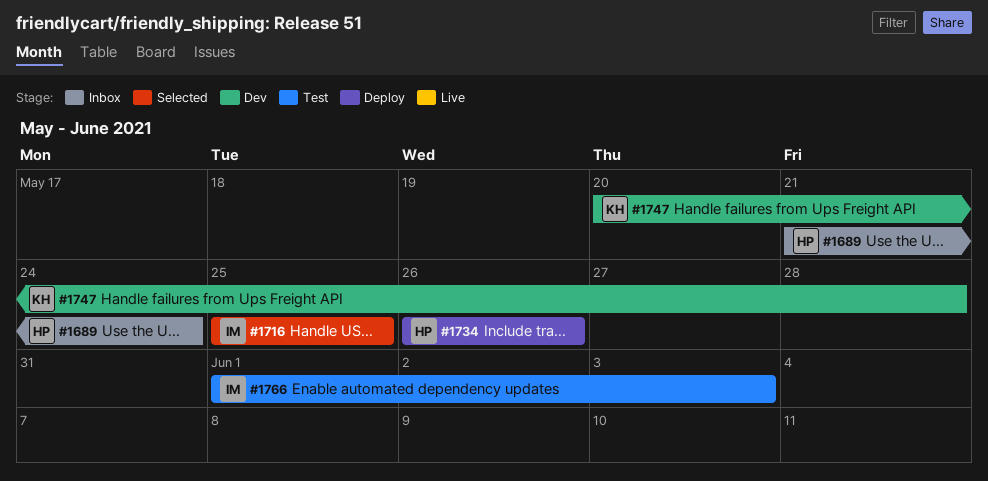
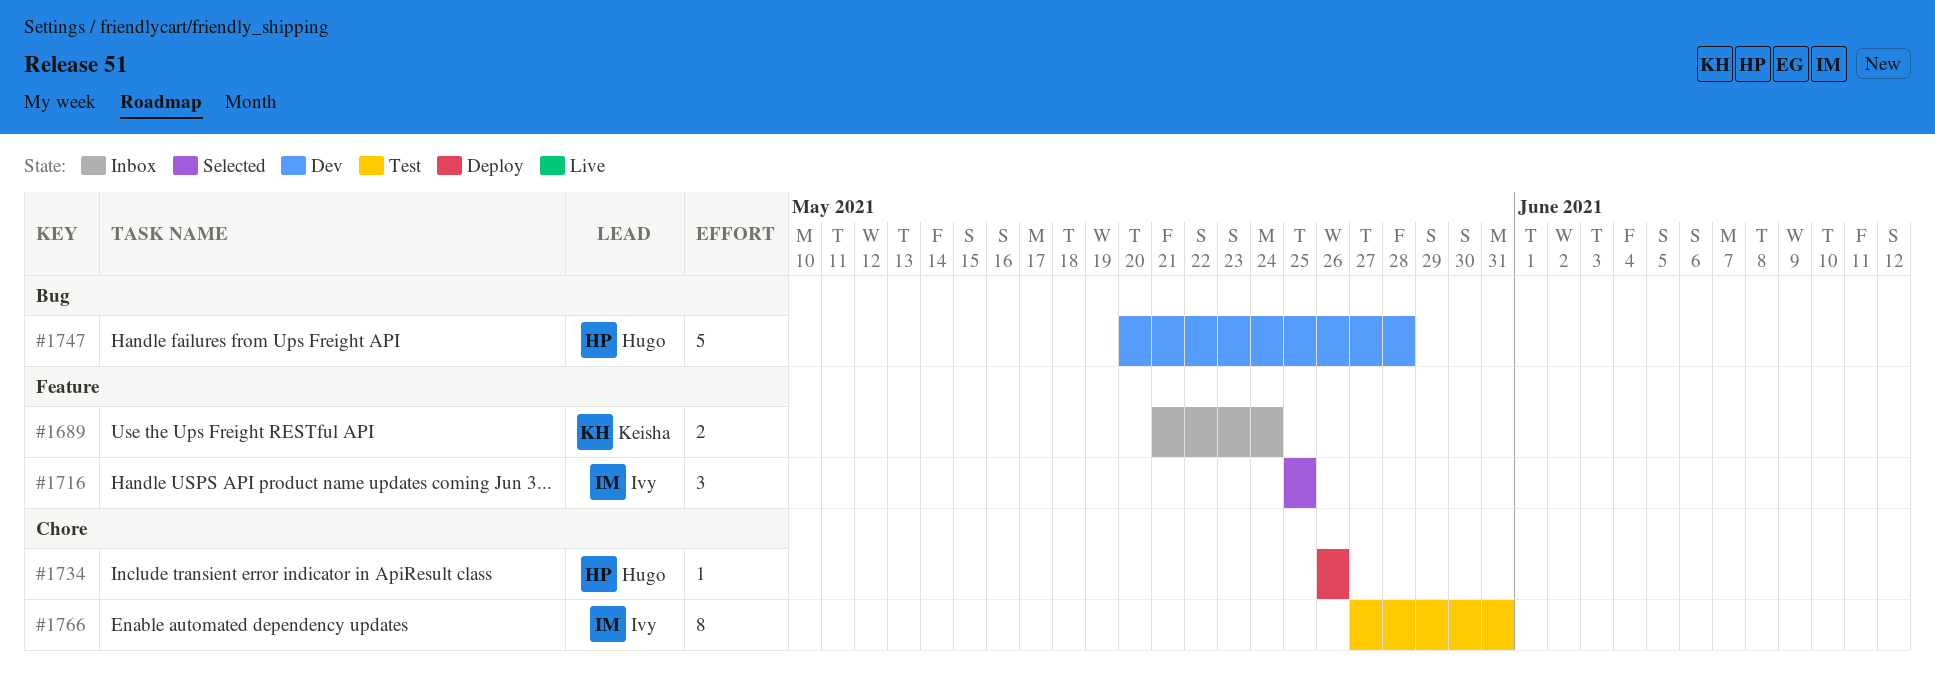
#1689, owner: Hugo -> Keisha
#1747, owner: Keisha -> Hugo
#1766, start: Jun 1 -> May 27
#1766, due: Jun 3 -> May 31

